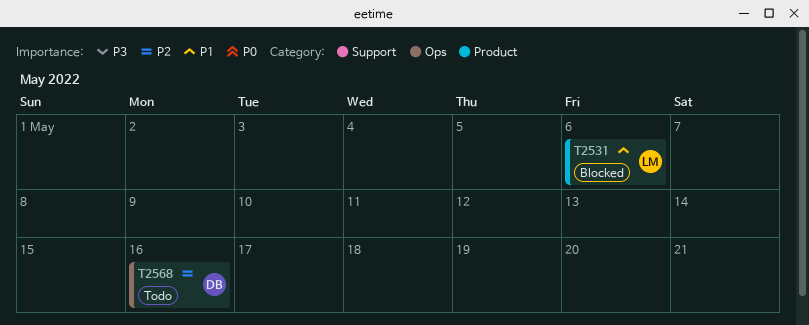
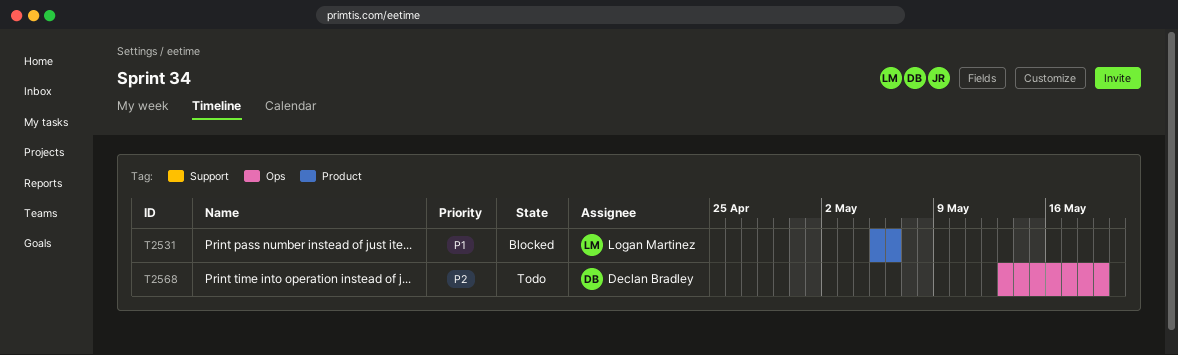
T2568, due: May 16 -> May 19

